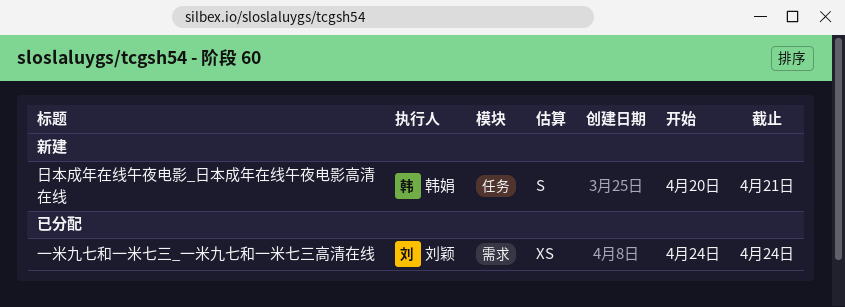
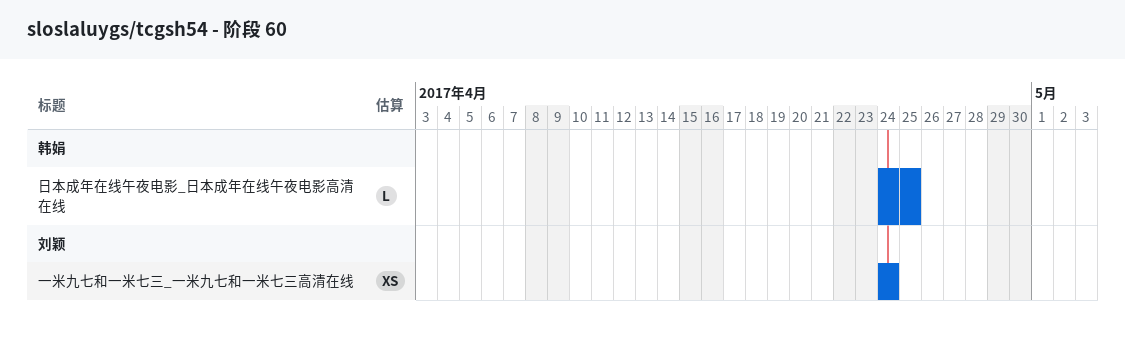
日本成年在线午夜电影_日本成年在线午夜电影高清在线, estimate: S -> L
日本成年在线午夜电影_日本成年在线午夜电影高清在线, start: Apr 20 -> Apr 24
日本成年在线午夜电影_日本成年在线午夜电影高清在线, due: Apr 21 -> Apr 25

